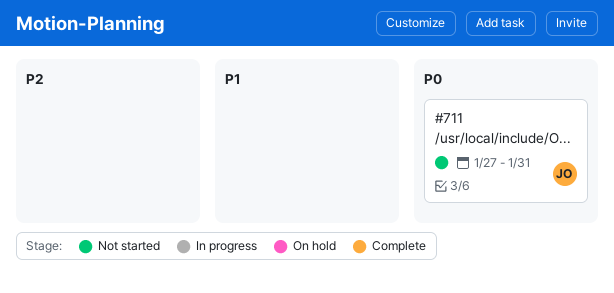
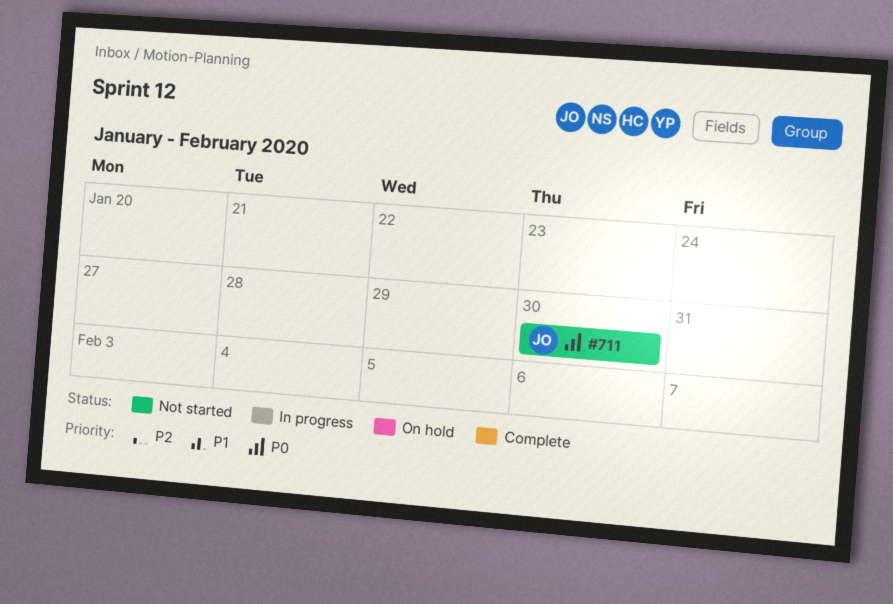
#711, start: Jan 27 -> Jan 30
#711, due: Jan 31 -> Jan 30

